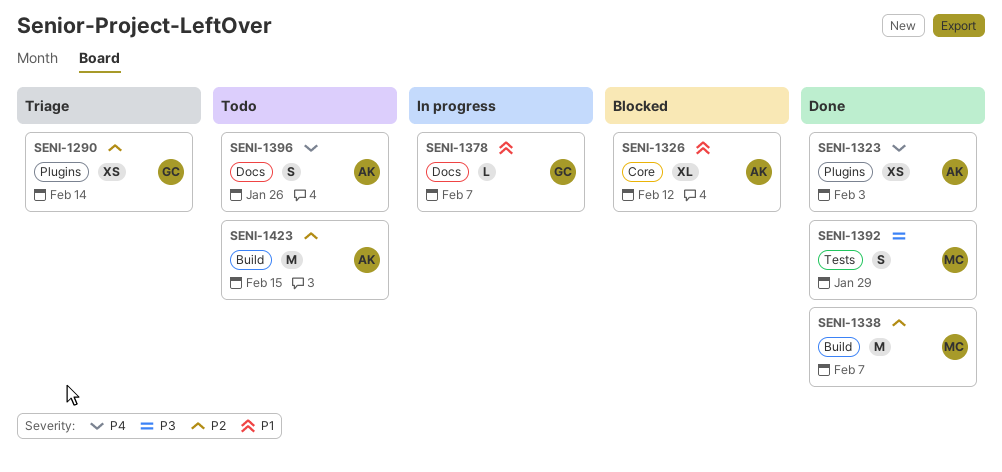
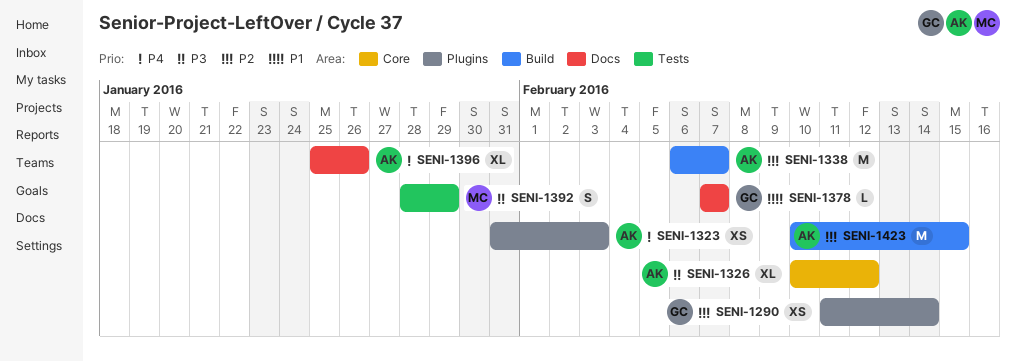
SENI-1326, priority: P1 -> P3
SENI-1338, owner: MC -> AK
SENI-1396, estimate: S -> XL

